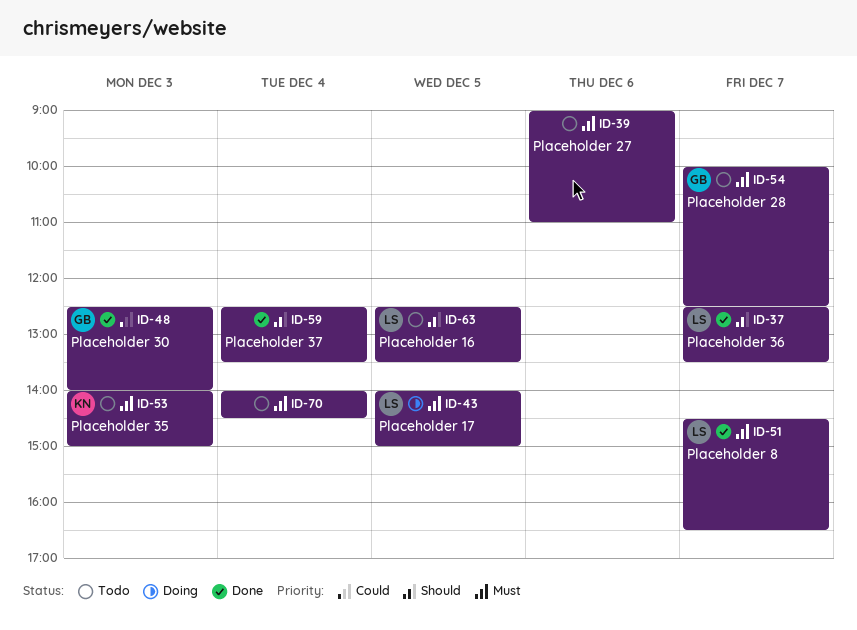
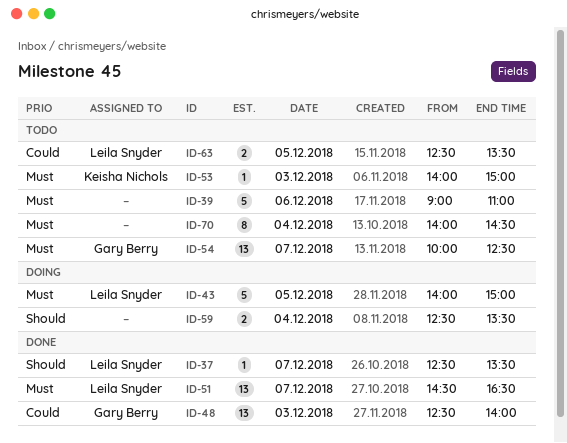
ID-59, status: Done -> Doing
ID-63, priority: Should -> Could

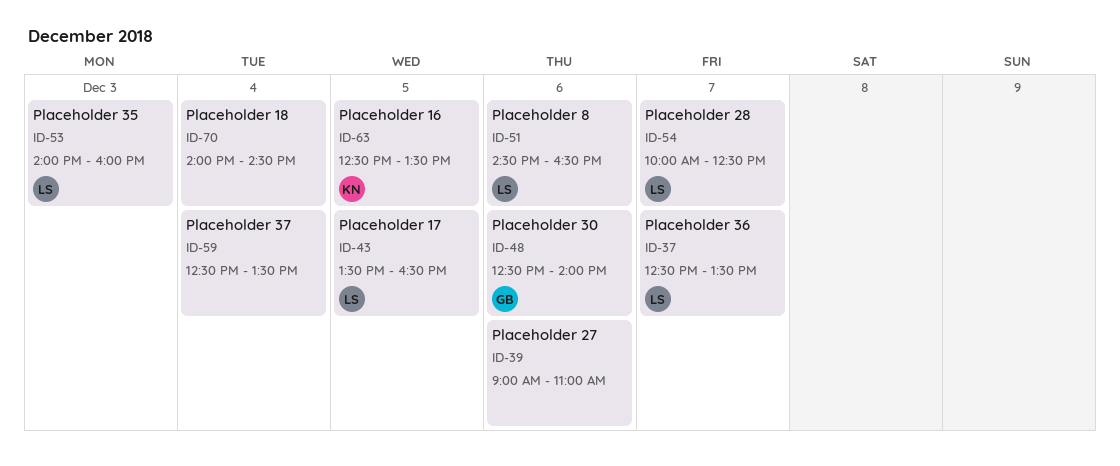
ID-43, begins: 14:00 -> 13:30
ID-43, ends: 15:00 -> 16:30
ID-48, day: Dec 3 -> Dec 6
ID-51, day: Dec 7 -> Dec 6
ID-53, owner: Keisha Nichols -> Leila Snyder
ID-53, ends: 15:00 -> 16:00
ID-54, owner: Gary Berry -> Leila Snyder
ID-63, owner: Leila Snyder -> Keisha Nichols

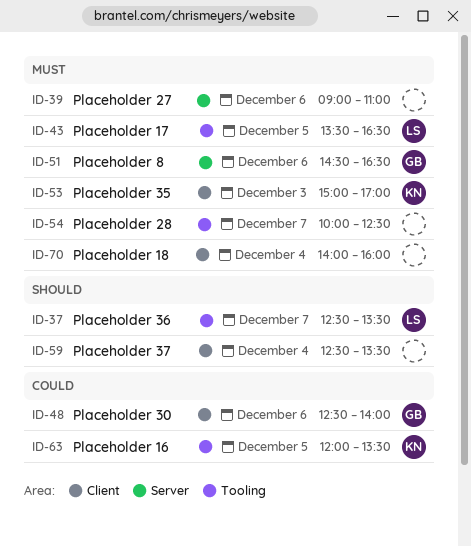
ID-51, owner: LS -> GB
ID-53, owner: LS -> KN
ID-53, begins: 14:00 -> 15:00
ID-53, ends: 16:00 -> 17:00
ID-54, owner: LS -> none
ID-63, begins: 12:30 -> 12:00
ID-70, ends: 14:30 -> 16:00

